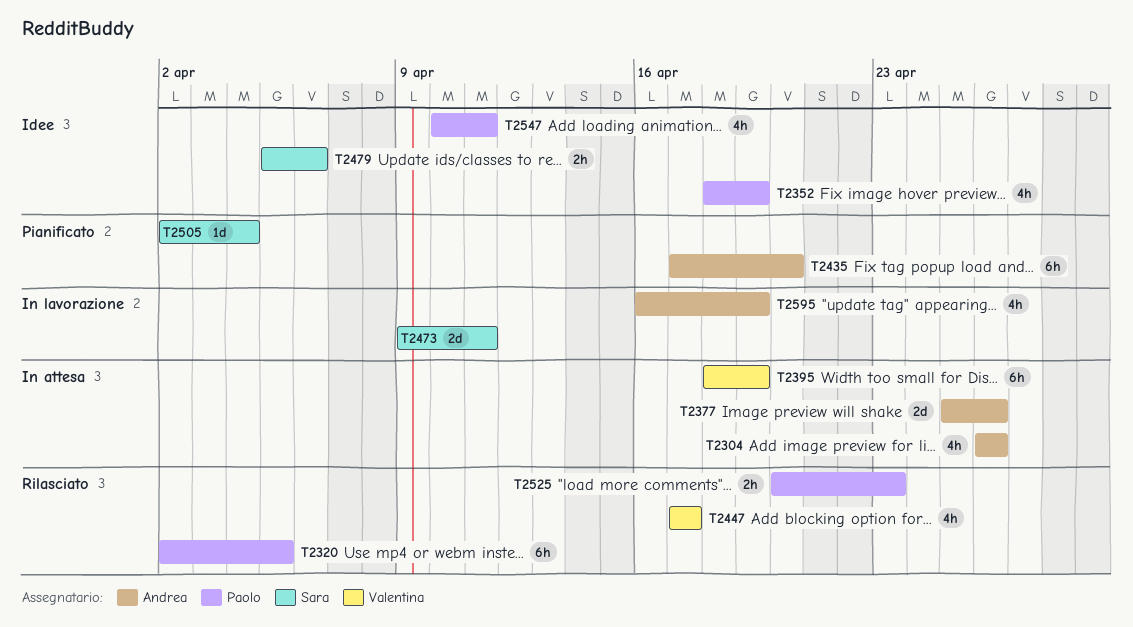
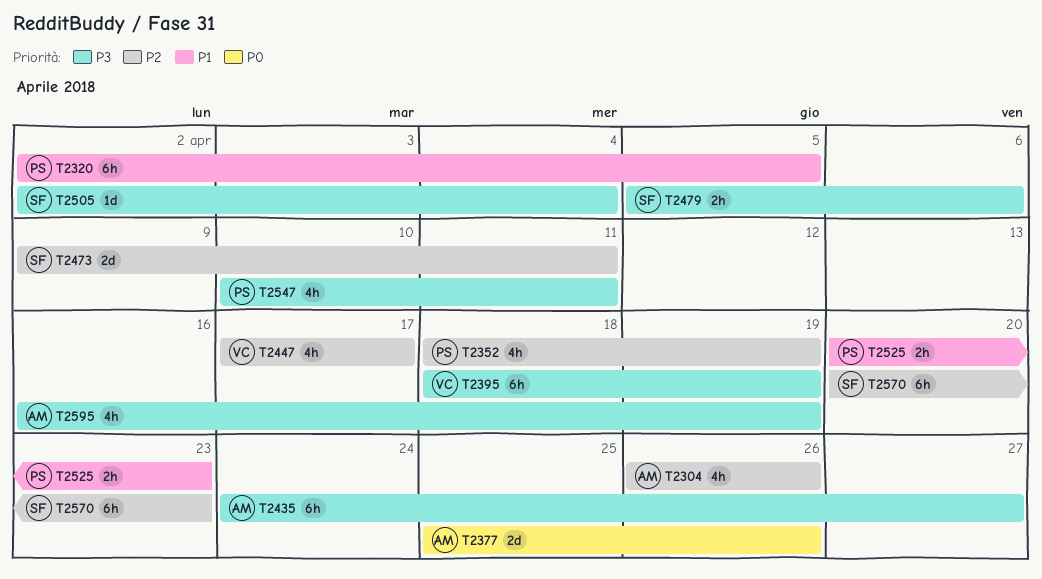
T2435, start: Apr 17 -> Apr 24
T2435, due: Apr 20 -> Apr 27
T2570: none -> present

